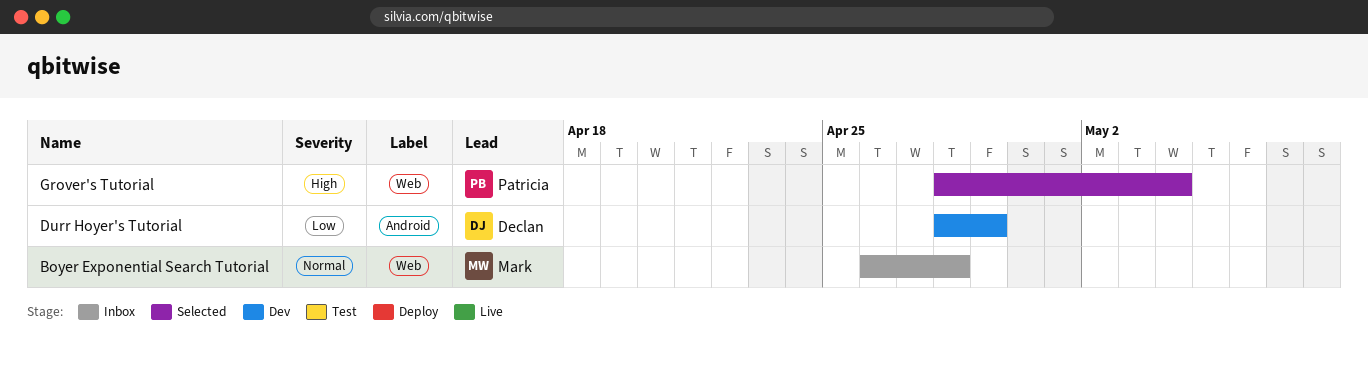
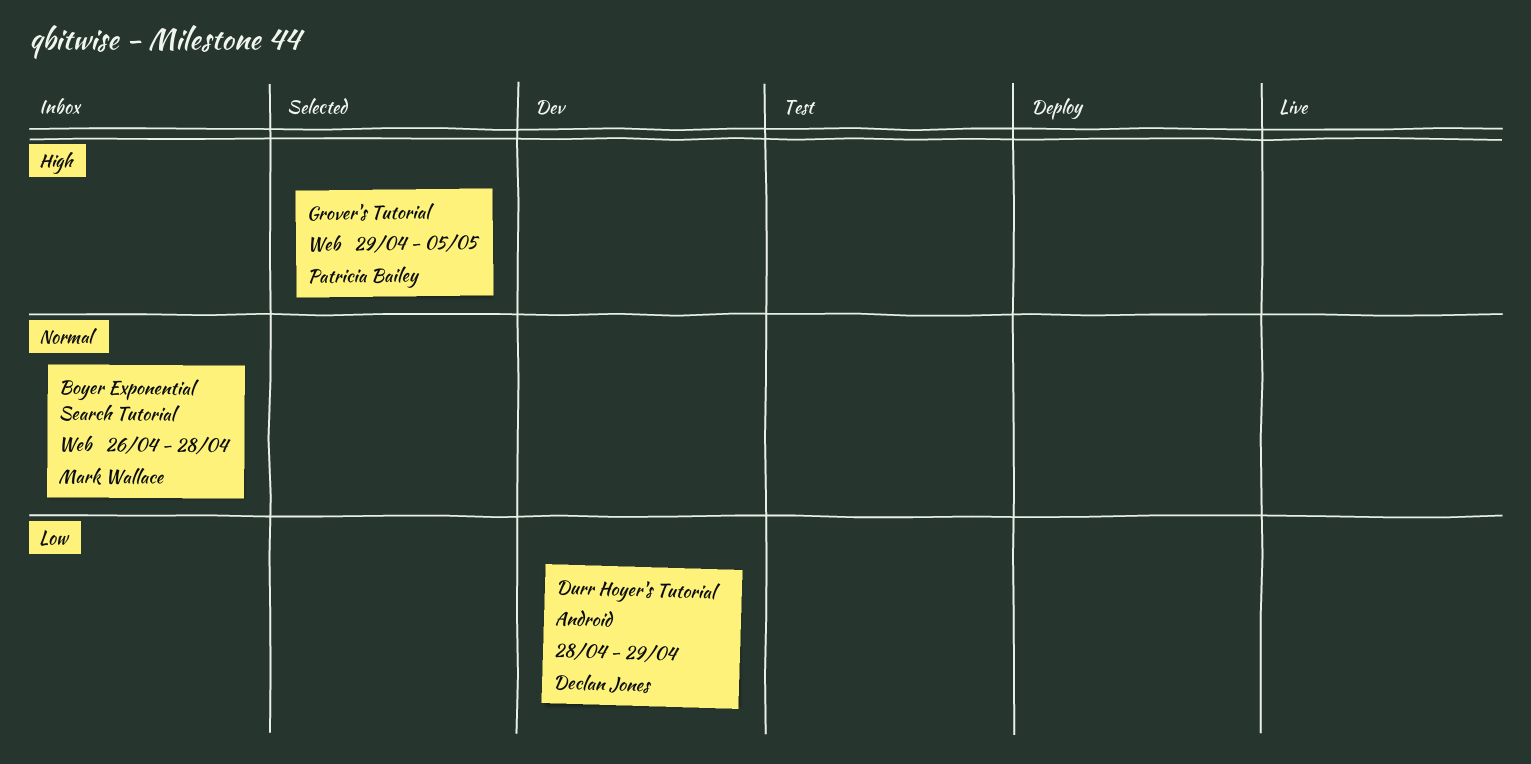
Grover's Tutorial, start: Apr 28 -> Apr 29
Grover's Tutorial, due: May 4 -> May 5

